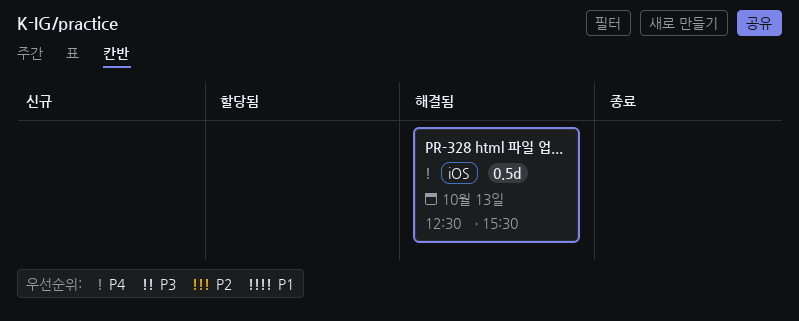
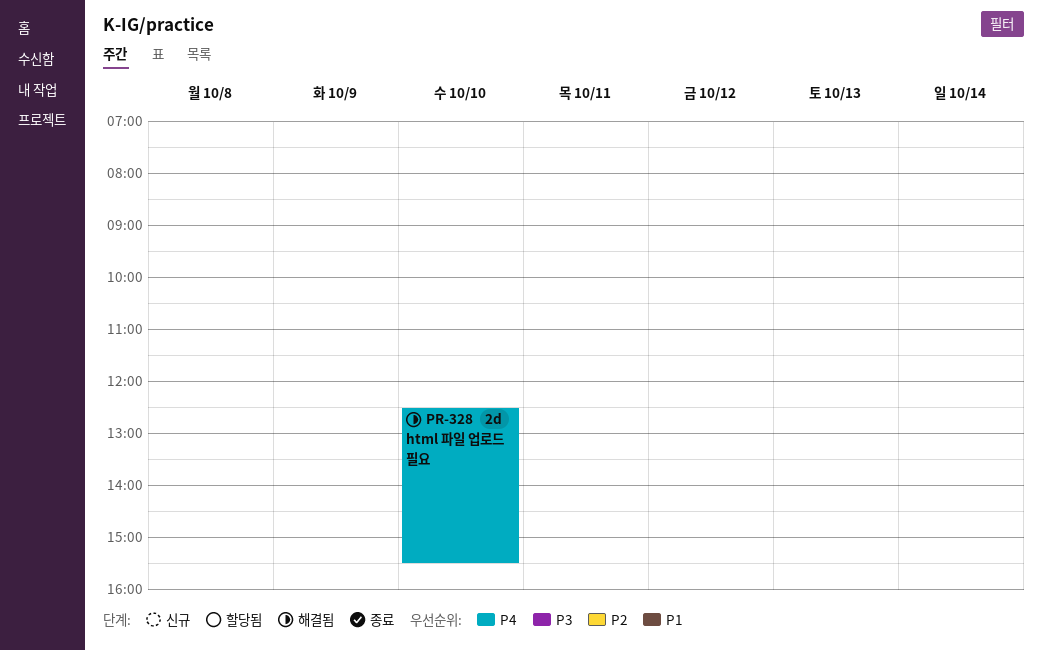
PR-328, estimate: 0.5d -> 2d
PR-328, day: Oct 13 -> Oct 10

